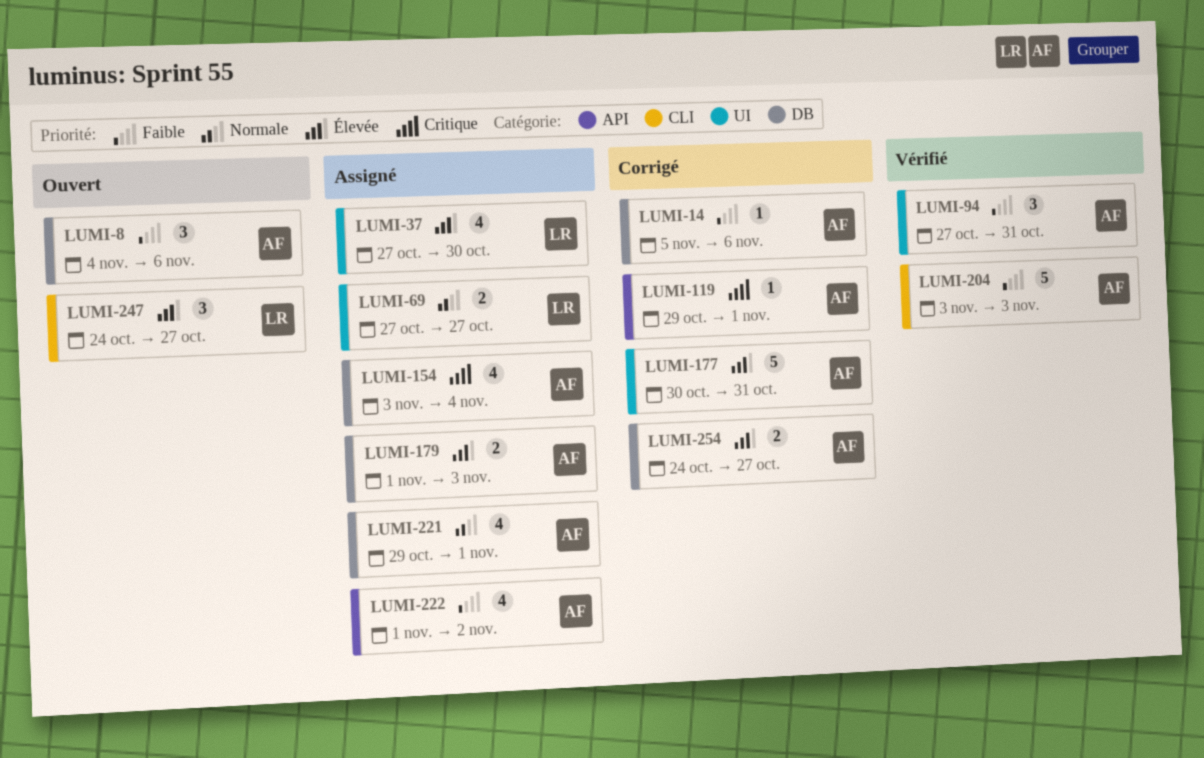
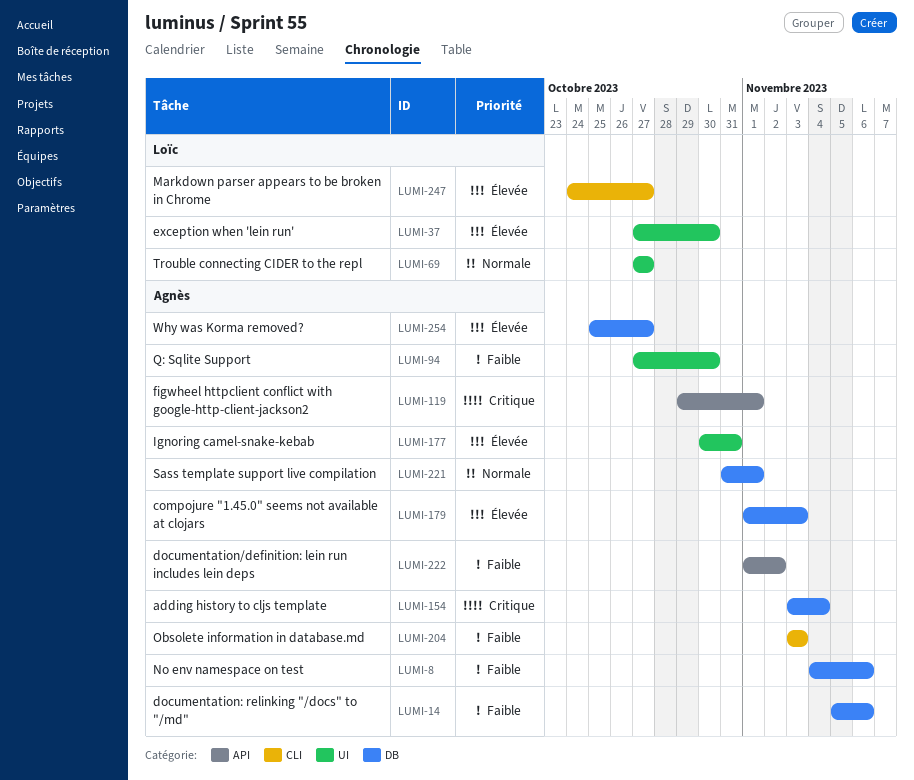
LUMI-94, due: Oct 31 -> Oct 30
LUMI-221, start: Oct 29 -> Oct 31
LUMI-254, start: Oct 24 -> Oct 25

